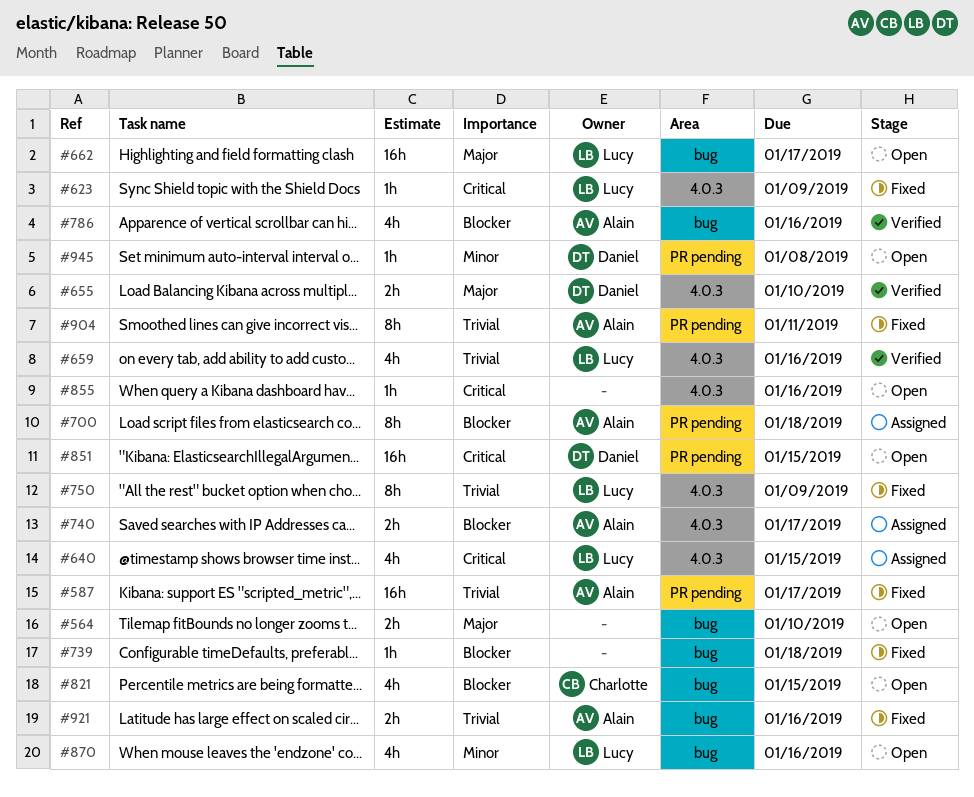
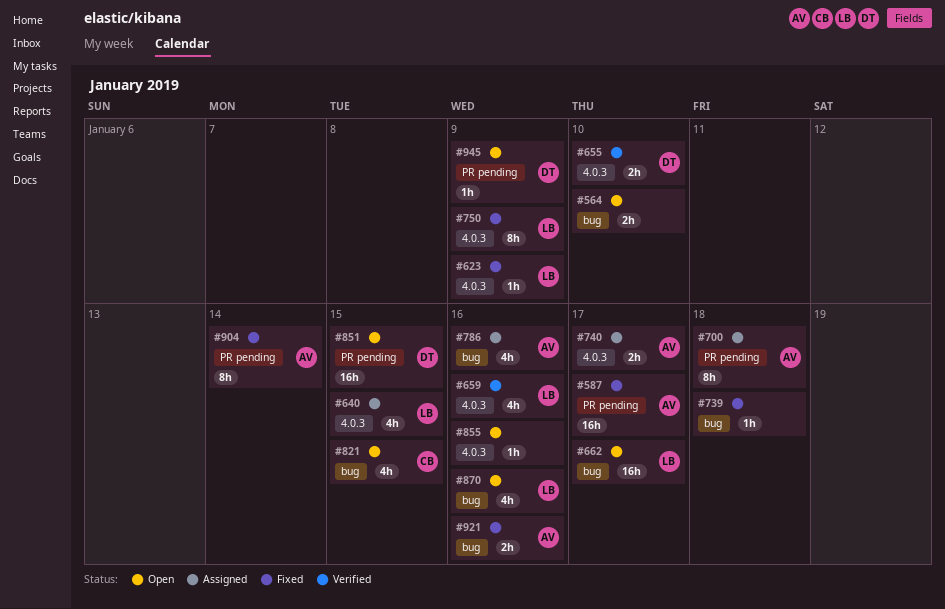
#786, status: Verified -> Assigned
#904, due: Jan 11 -> Jan 14
#945, due: Jan 8 -> Jan 9

